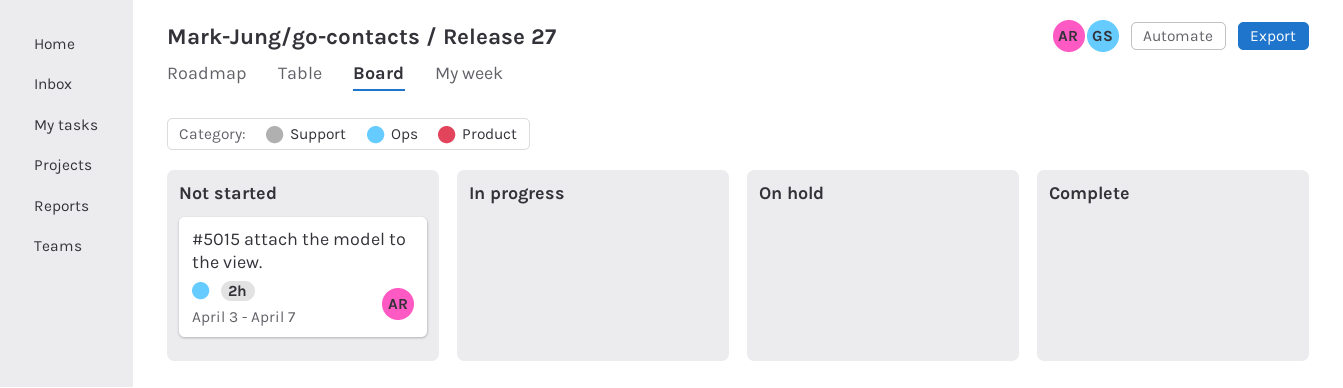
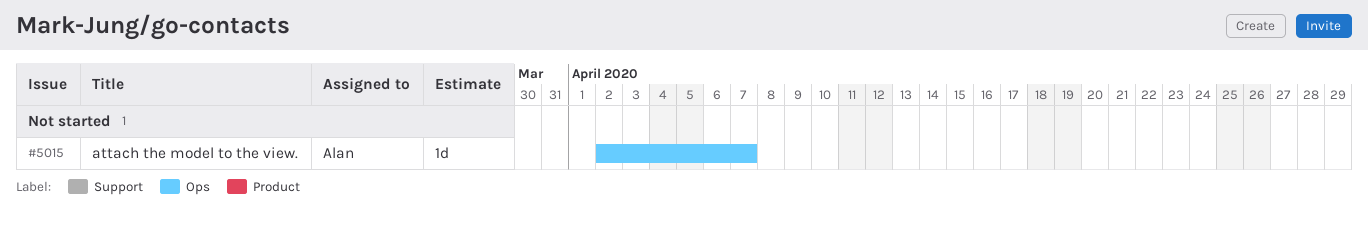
#5015, estimate: 2h -> 1d
#5015, start: Apr 3 -> Apr 2

